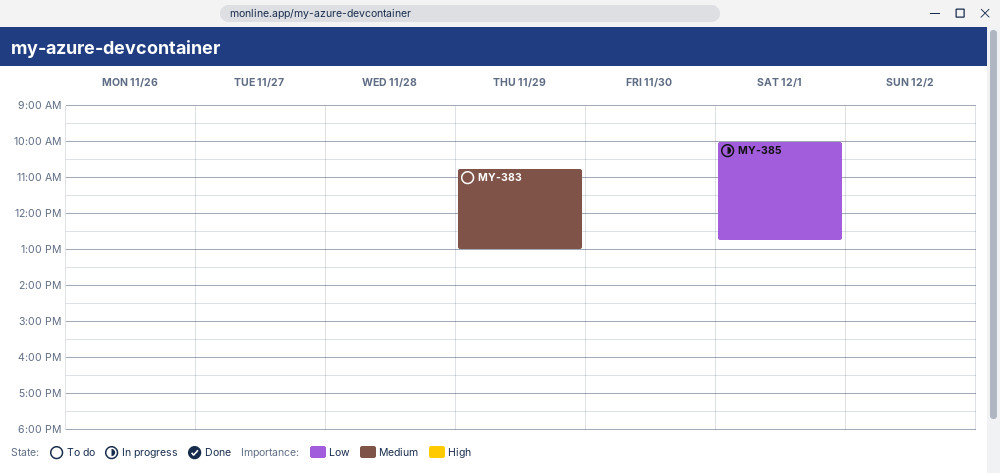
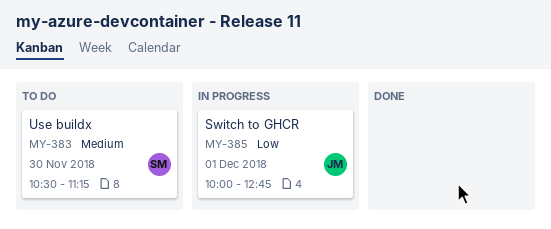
MY-383, day: Nov 29 -> Nov 30
MY-383, begins: 10:45 -> 10:30
MY-383, ends: 13:00 -> 11:15

